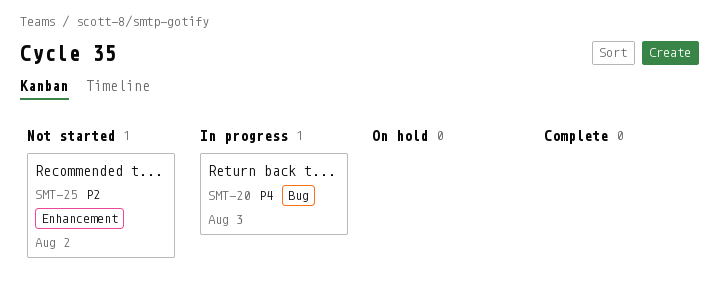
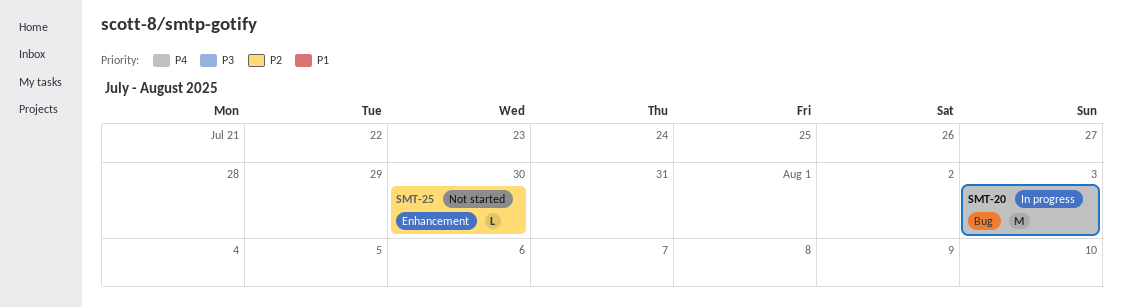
SMT-25, due: Aug 2 -> Jul 30

